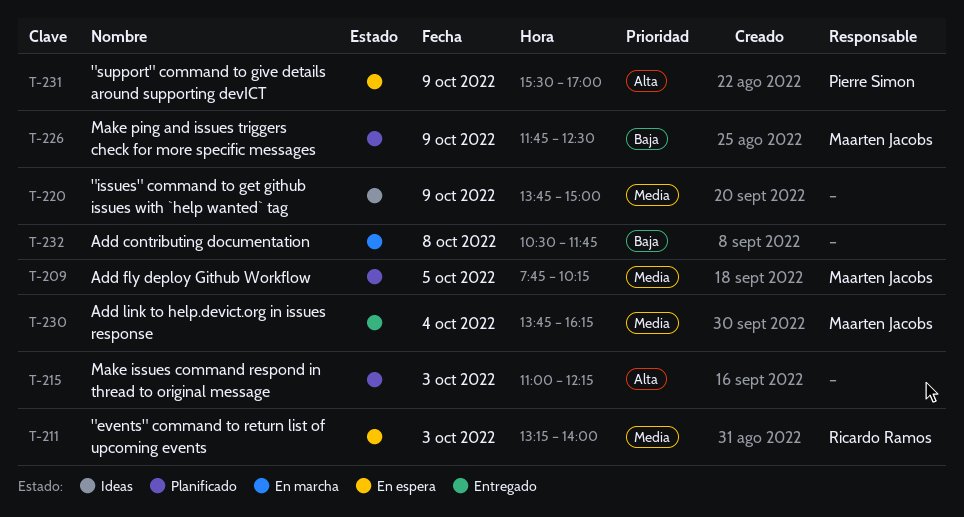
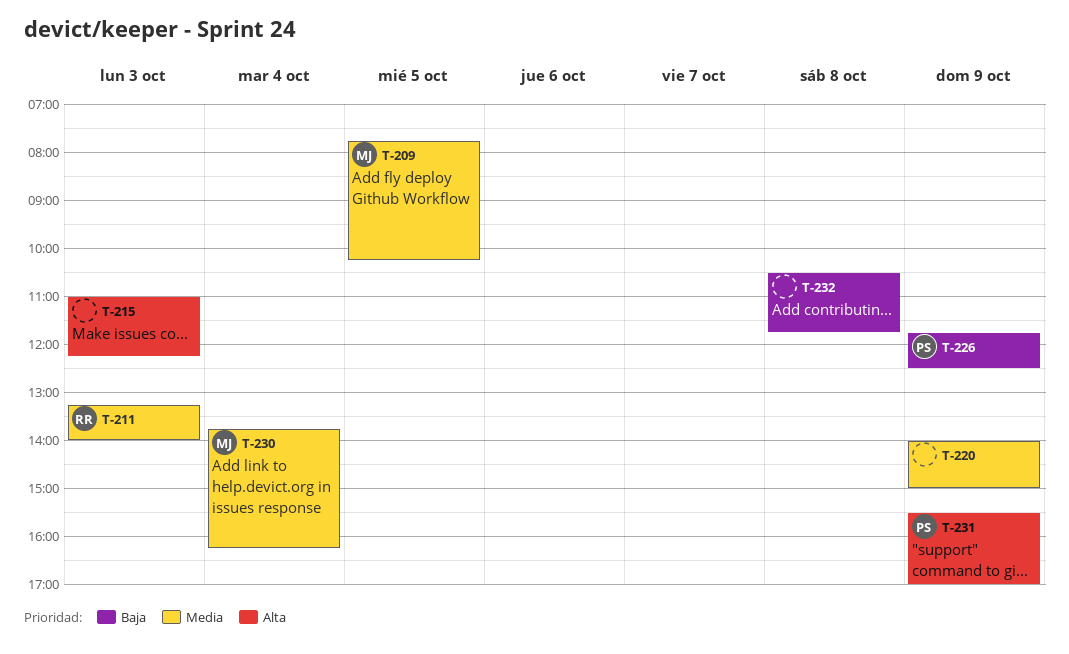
T-220, begins: 13:45 -> 14:00
T-226, owner: Maarten Jacobs -> Pierre Simon

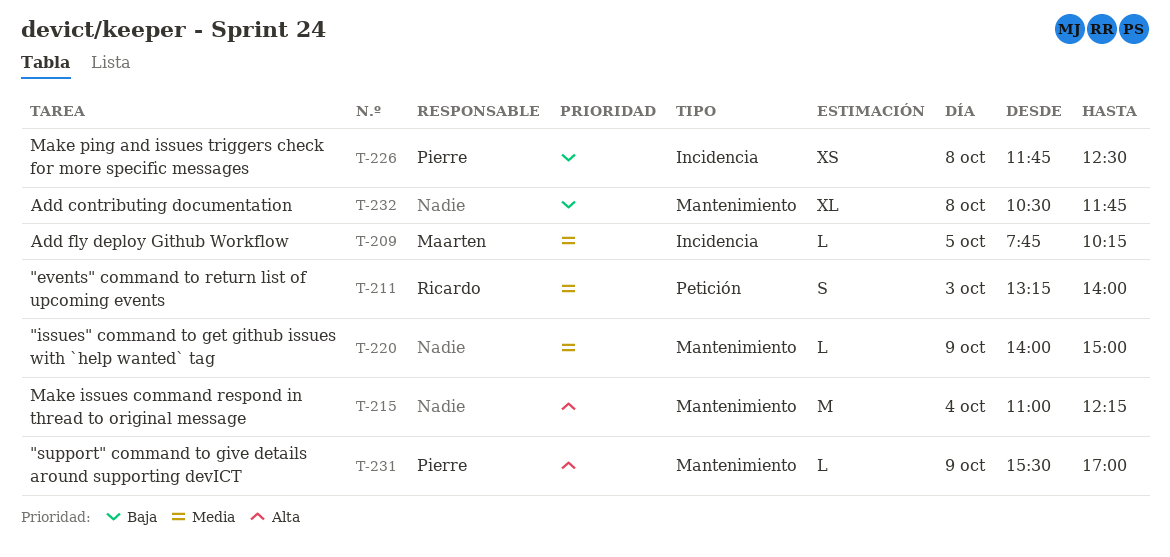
T-215, day: Oct 3 -> Oct 4
T-226, day: Oct 9 -> Oct 8
T-230: present -> none

